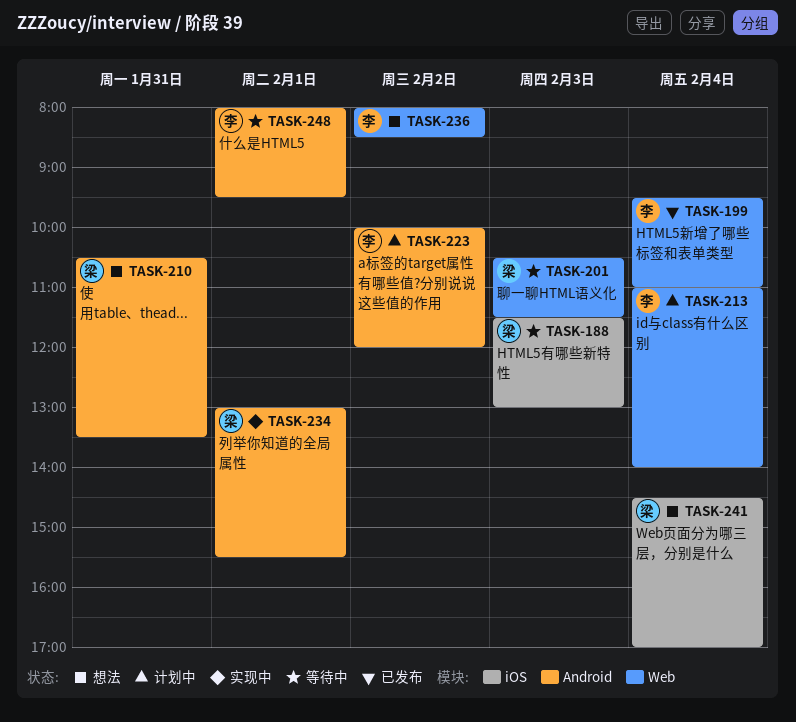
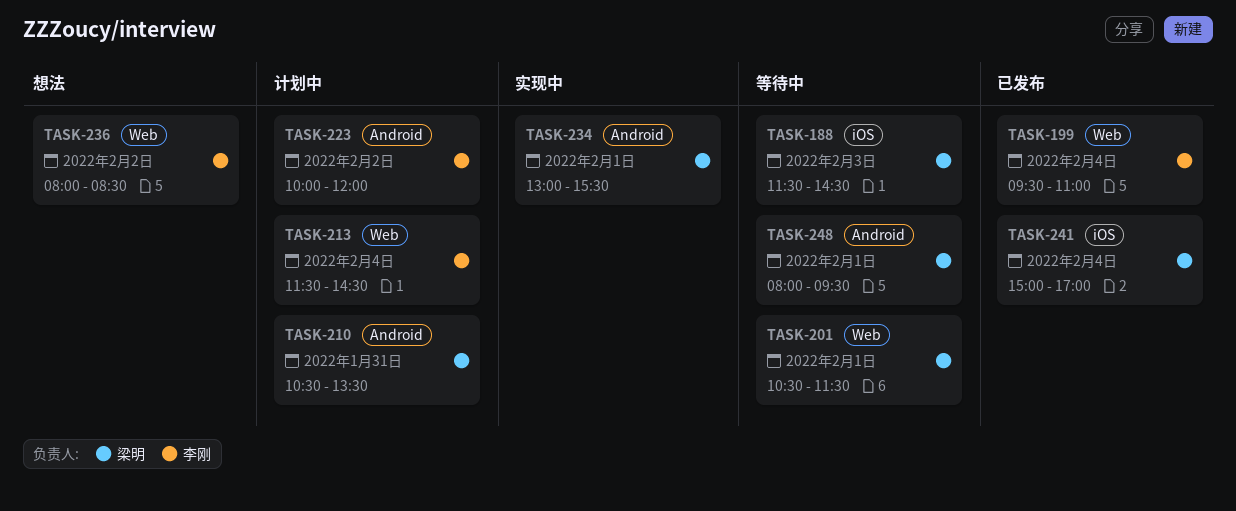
TASK-188, ends: 13:00 -> 14:30
TASK-201, day: Feb 3 -> Feb 1
TASK-210, status: 想法 -> 计划中
TASK-213, begins: 11:00 -> 11:30
TASK-213, ends: 14:00 -> 14:30
TASK-241, status: 想法 -> 已发布
TASK-241, begins: 14:30 -> 15:00
TASK-248, owner: 李刚 -> 梁明

